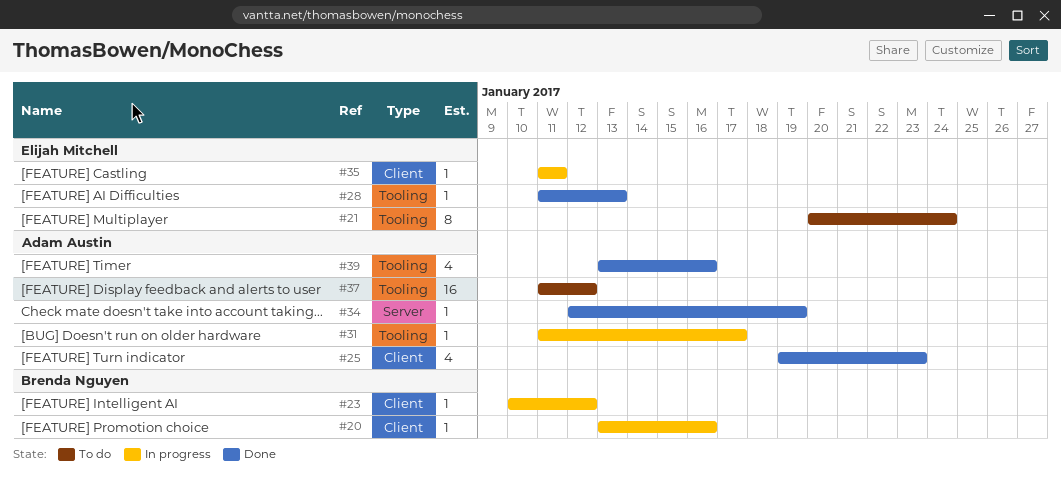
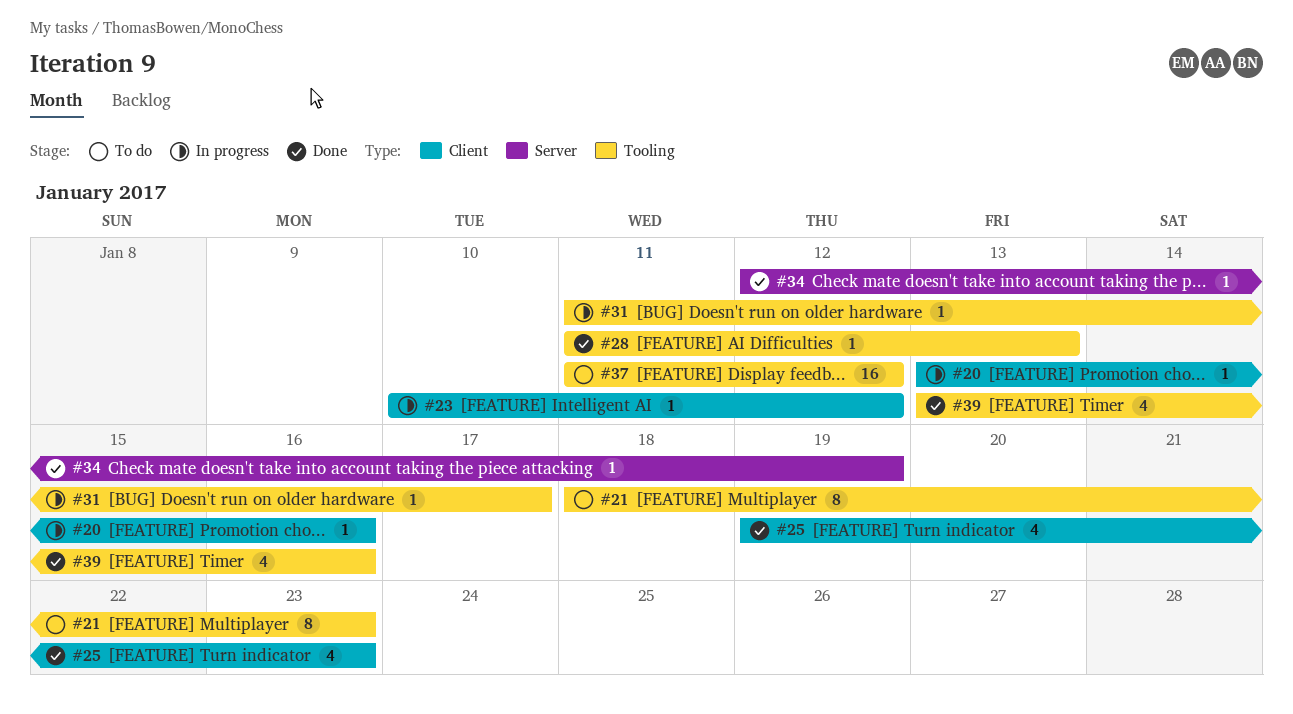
#21, start: Jan 20 -> Jan 18
#21, due: Jan 24 -> Jan 23
#35: present -> none

